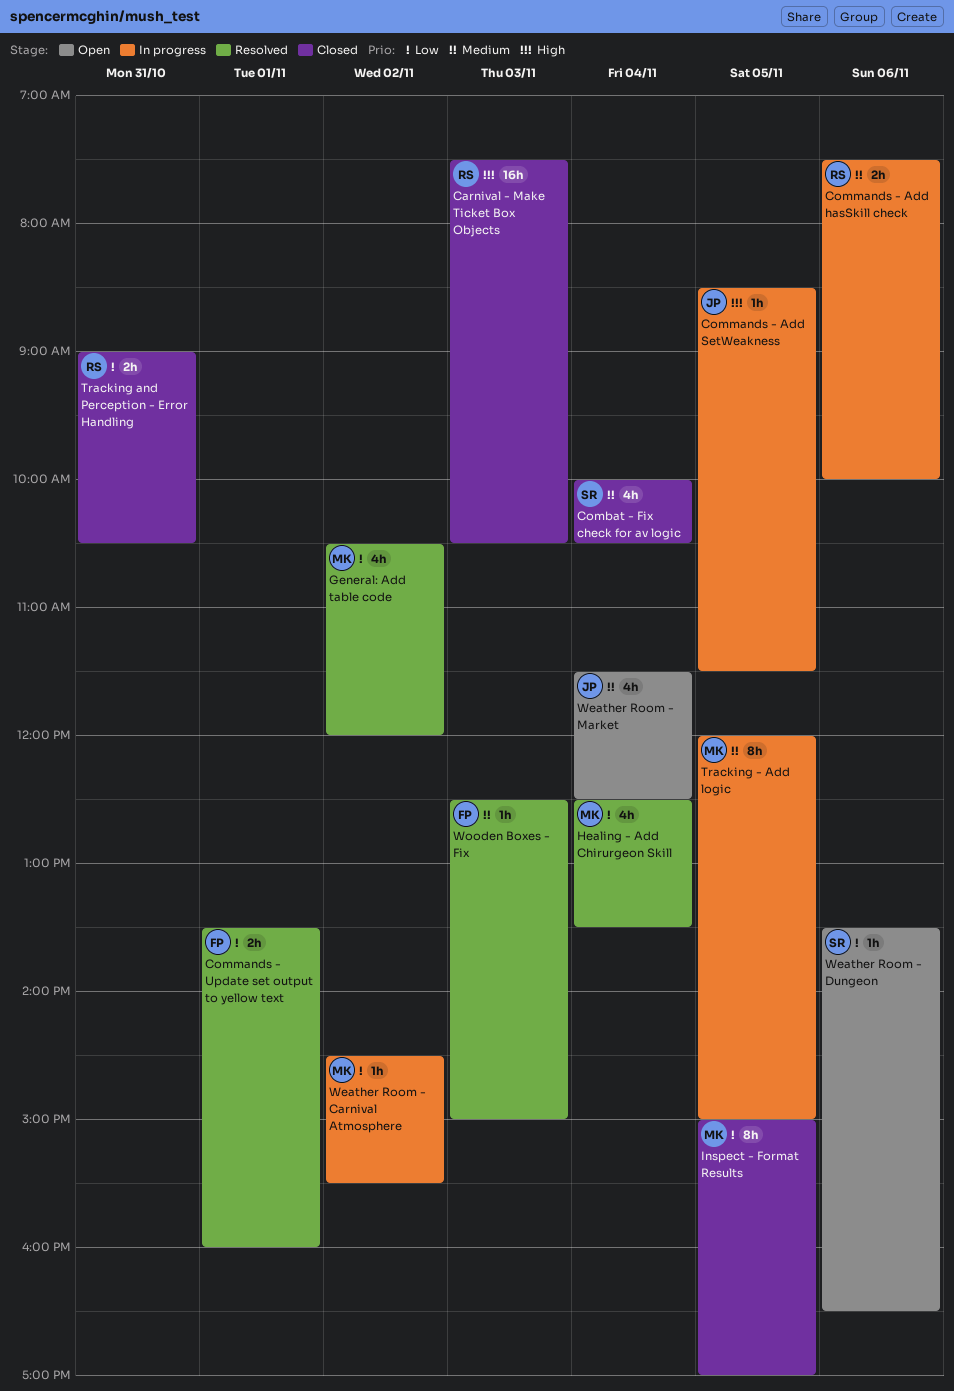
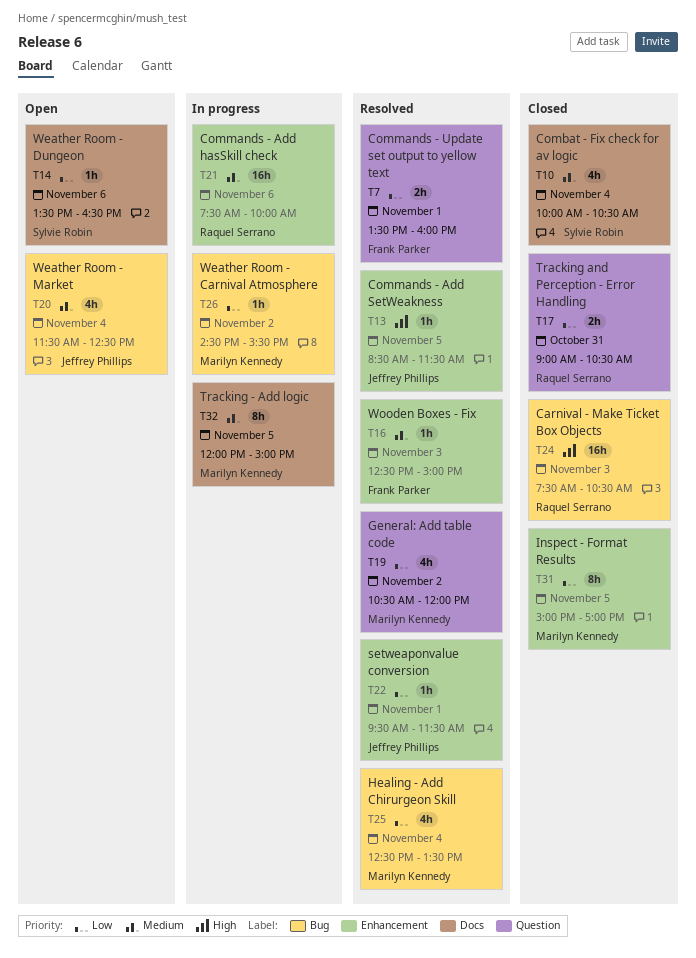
Commands - Add hasSkill check, estimate: 2h -> 16h
Commands - Add SetWeakness, status: In progress -> Resolved
setweaponvalue conversion: none -> present

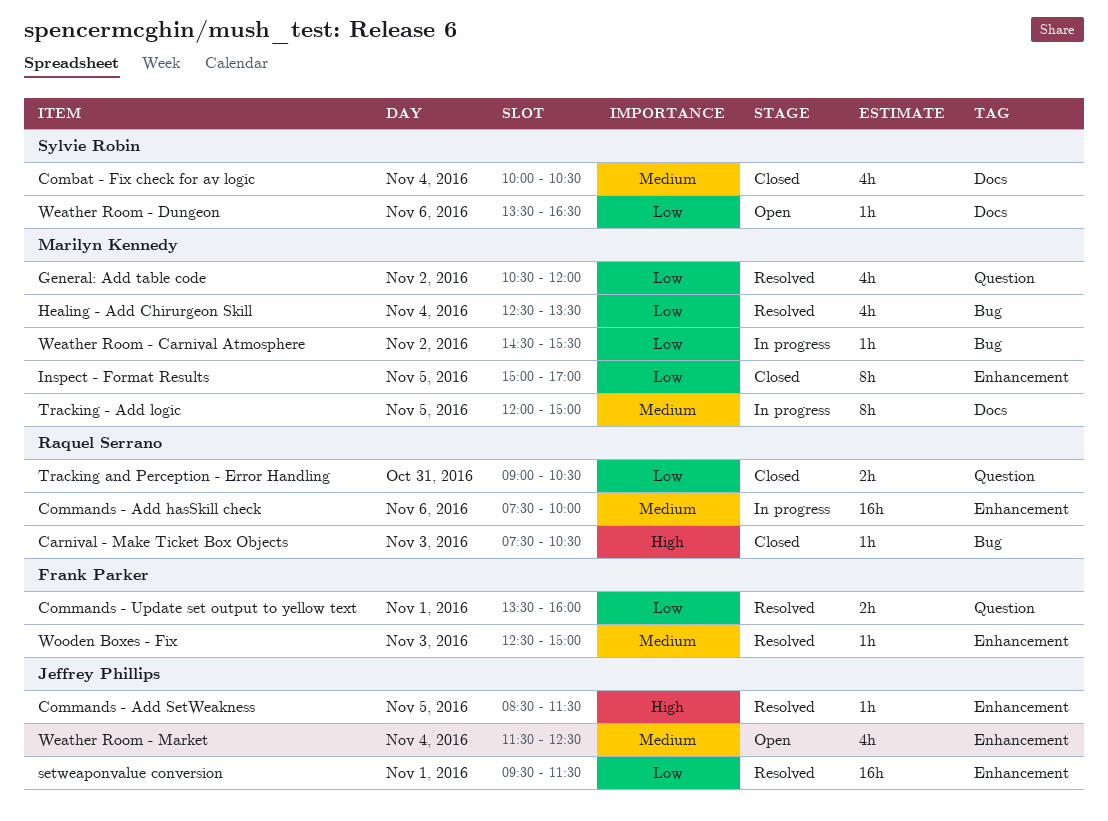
Carnival - Make Ticket Box Objects, estimate: 16h -> 1h
setweaponvalue conversion, estimate: 1h -> 16h
Weather Room - Market, label: Bug -> Enhancement

